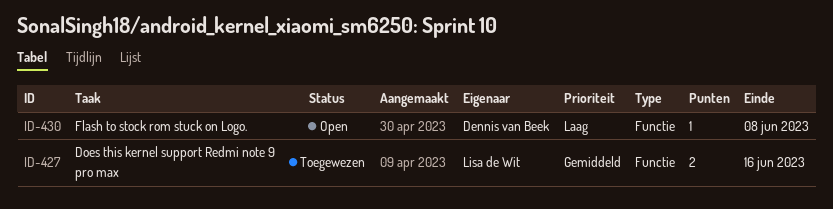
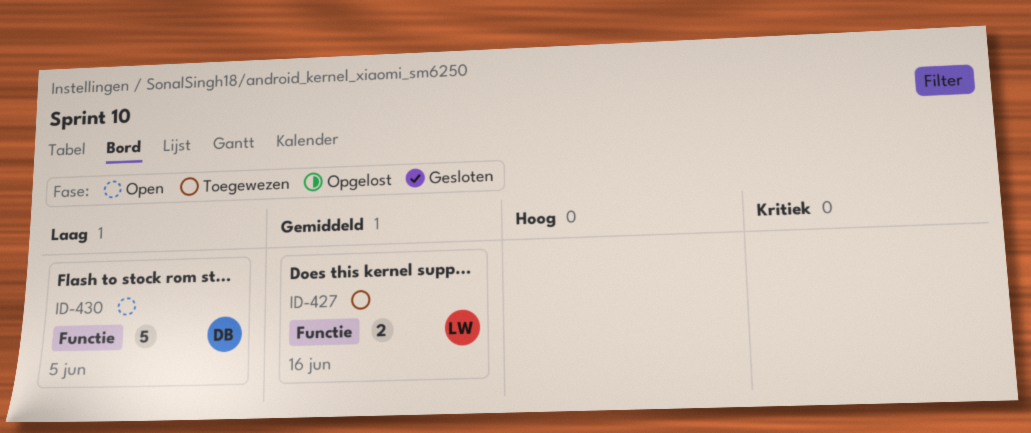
ID-430, estimate: 1 -> 5
ID-430, due: Jun 8 -> Jun 5

